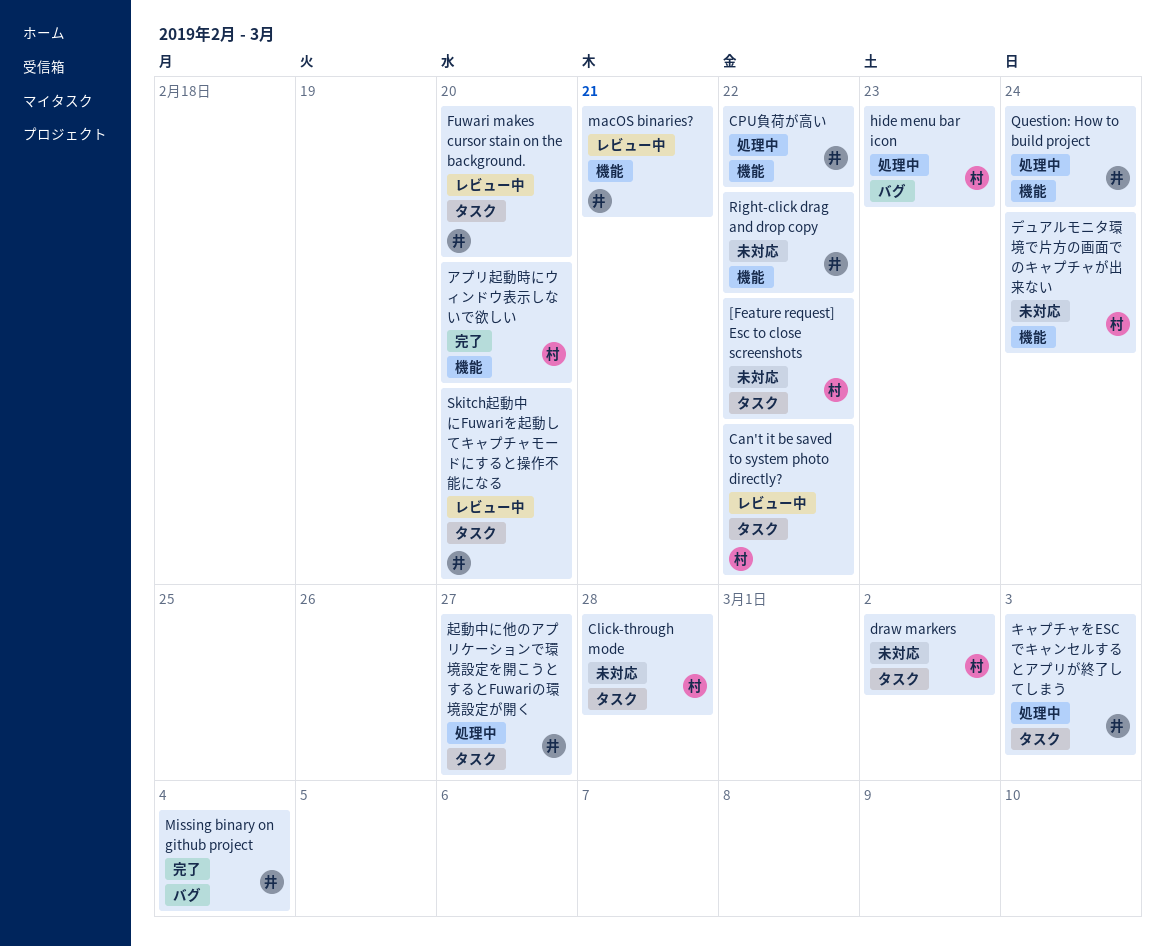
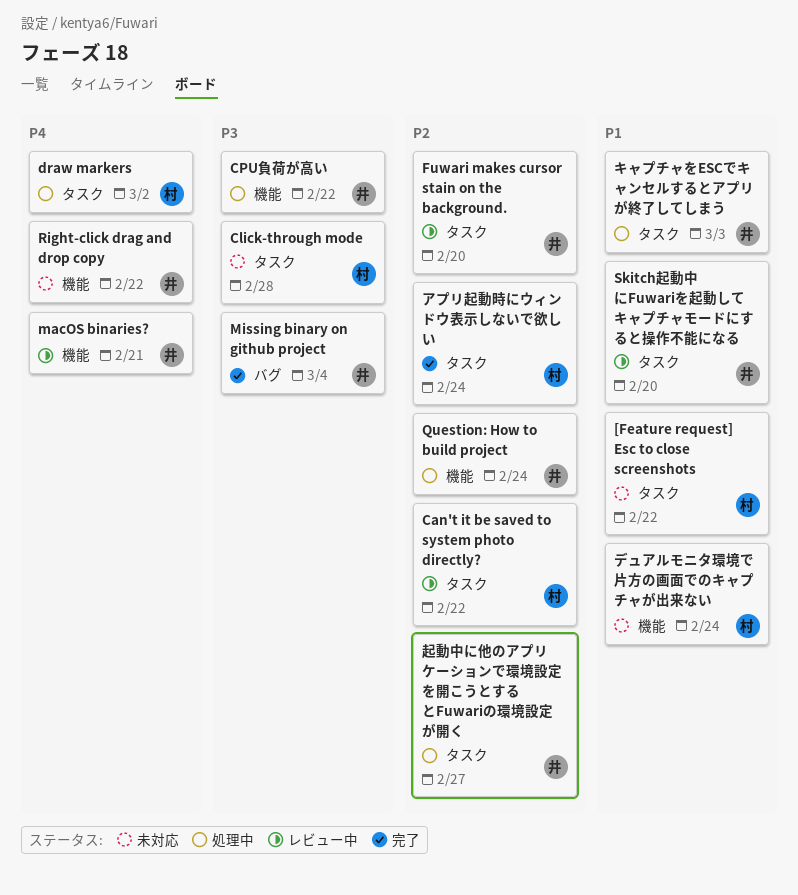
draw markers, status: 未対応 -> 処理中
hide menu bar icon: present -> none
アプリ起動時にウィンドウ表示しないで欲しい, label: 機能 -> タスク
アプリ起動時にウィンドウ表示しないで欲しい, due: Feb 20 -> Feb 24

